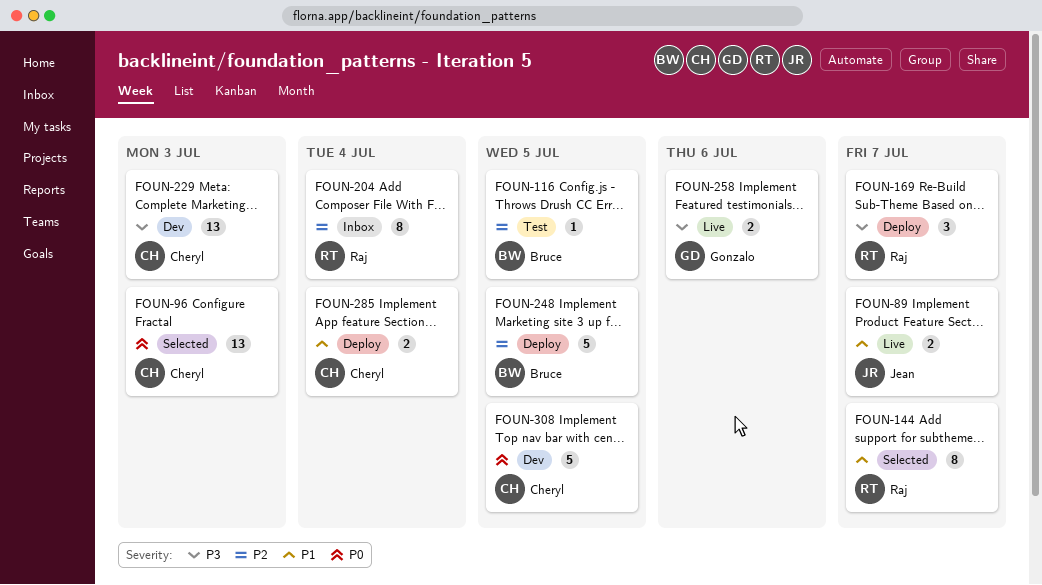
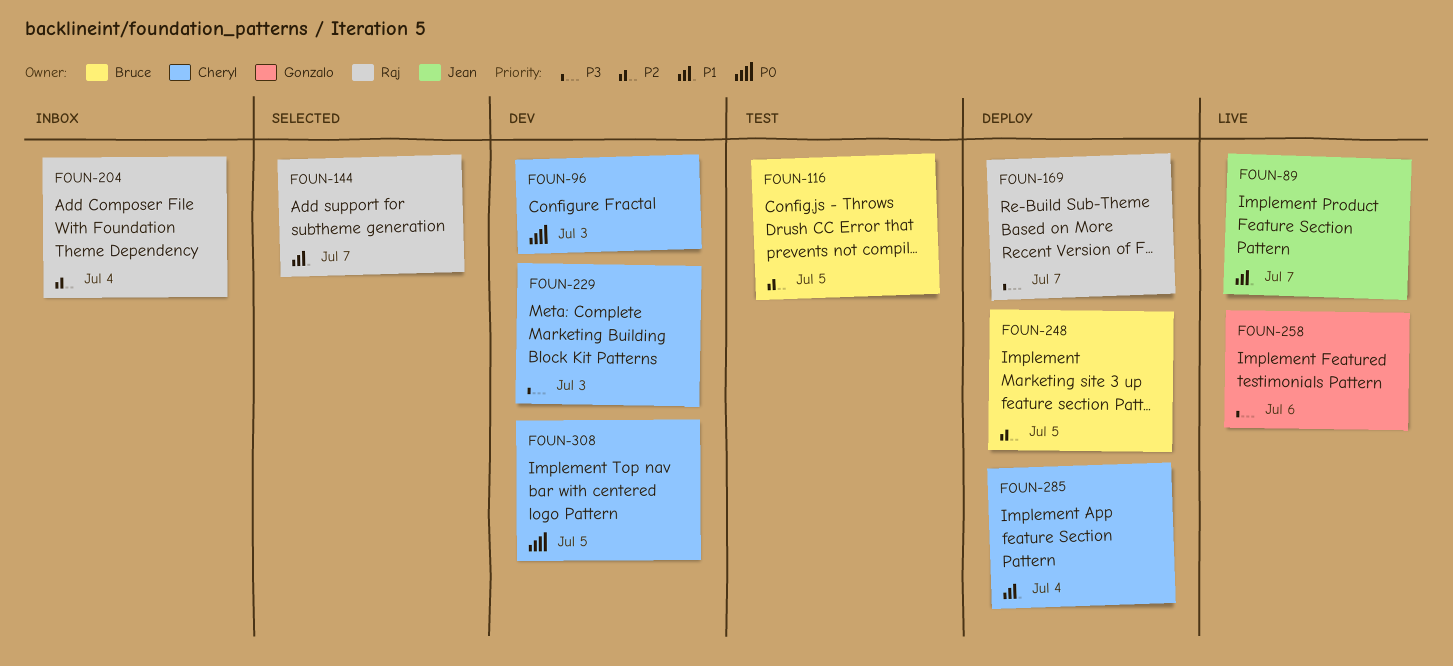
FOUN-96, status: Selected -> Dev

